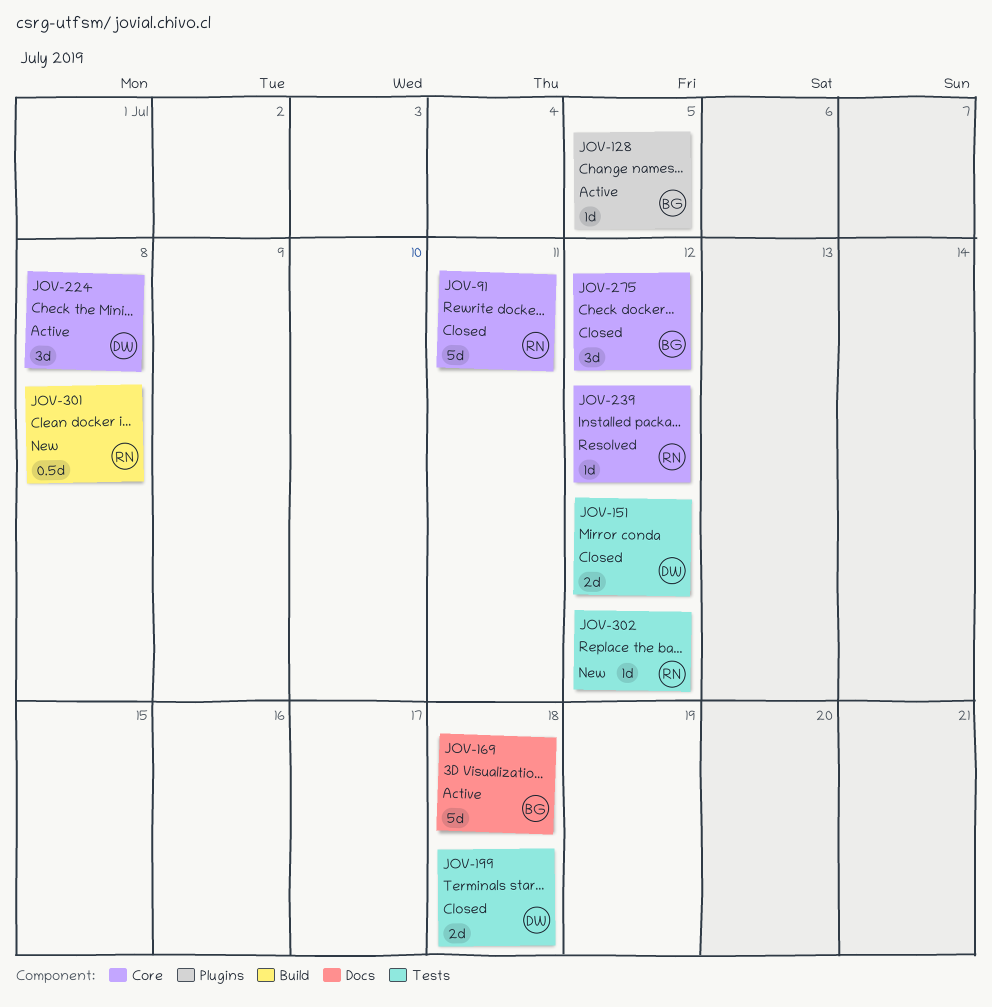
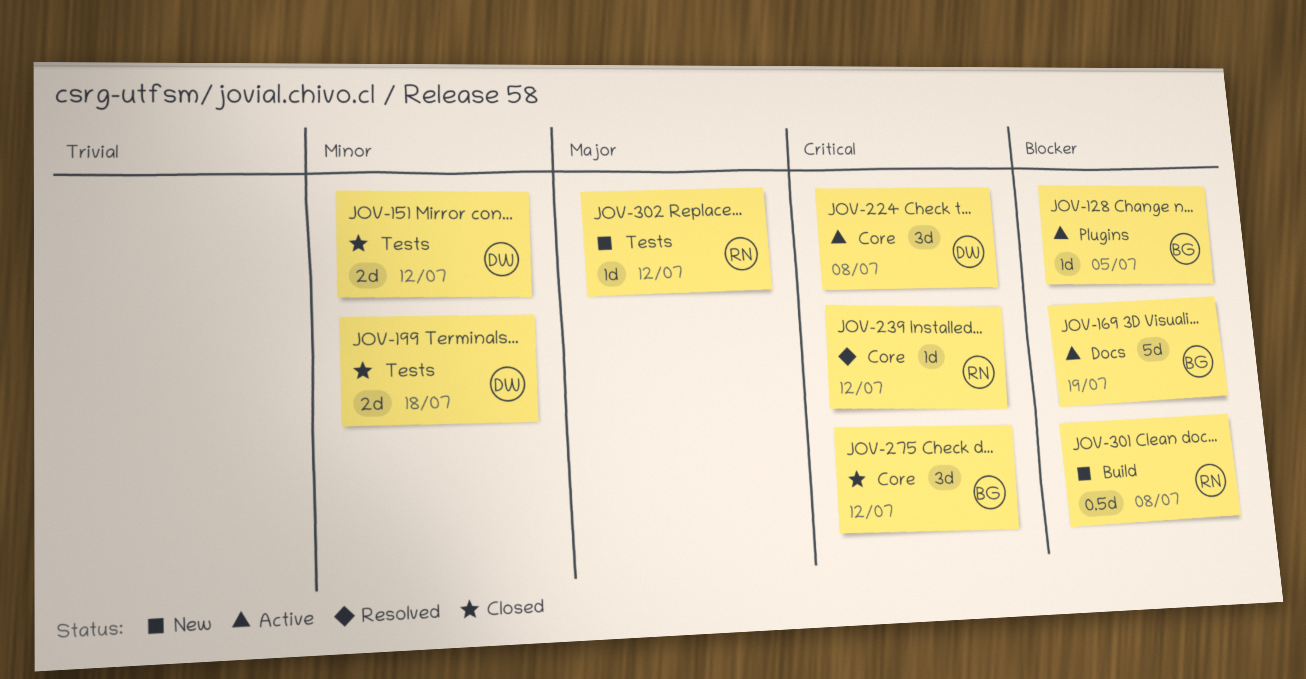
JOV-91: present -> none
JOV-169, due: Jul 18 -> Jul 19

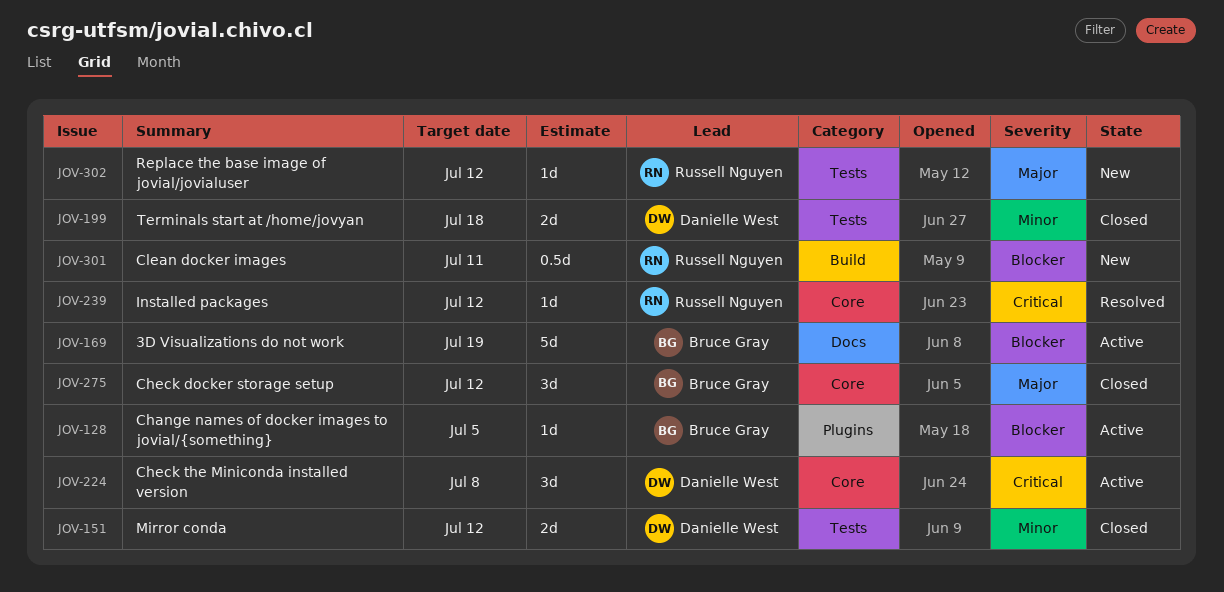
JOV-275, priority: Critical -> Major
JOV-301, due: Jul 8 -> Jul 11

